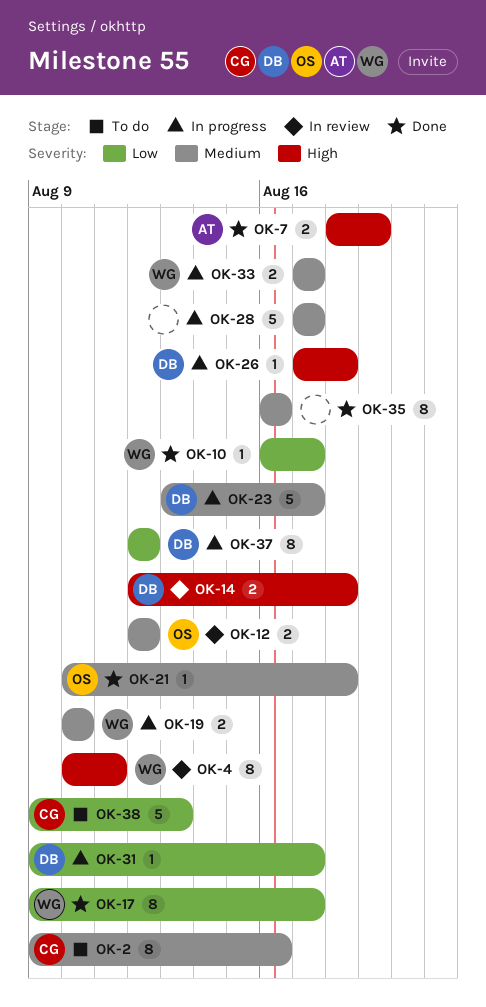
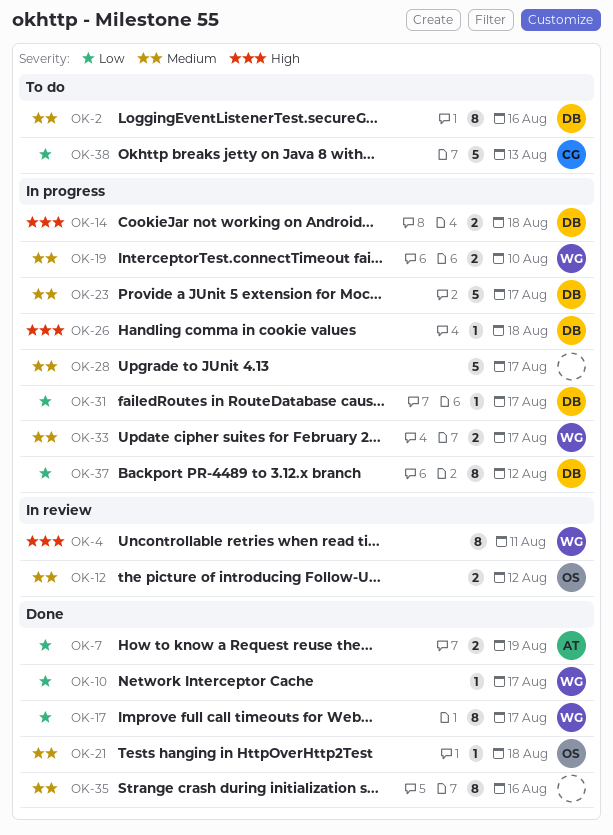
OK-2, owner: CG -> DB
OK-7, priority: High -> Low
OK-14, status: In review -> In progress

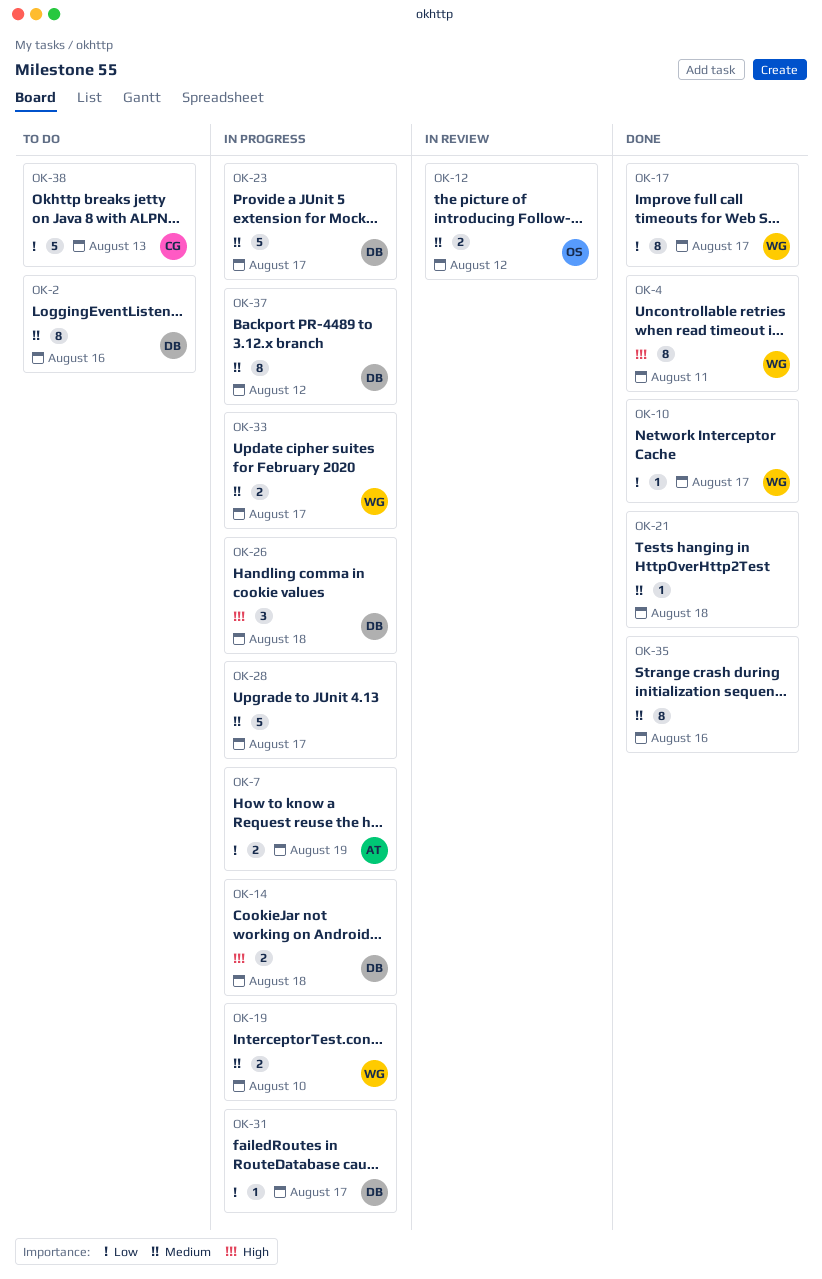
OK-4, status: In review -> Done
OK-7, status: Done -> In progress
OK-21, owner: OS -> none
OK-26, estimate: 1 -> 3
OK-37, priority: Low -> Medium

